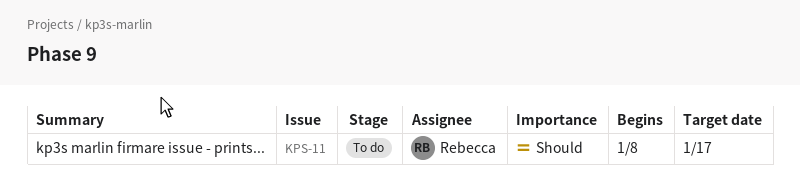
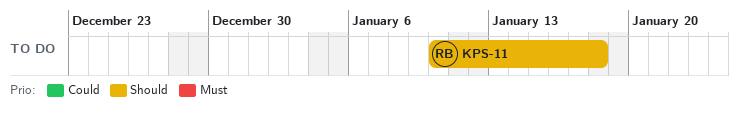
KPS-11, start: Jan 8 -> Jan 10
KPS-11, due: Jan 17 -> Jan 18

